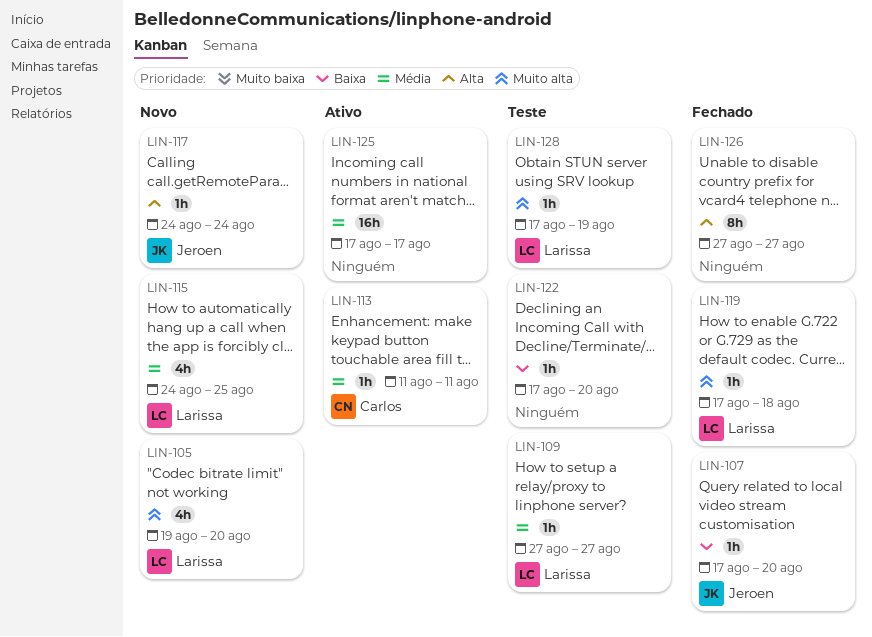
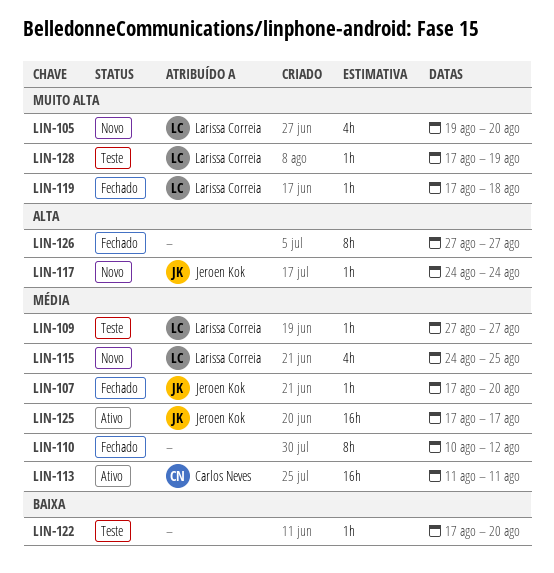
LIN-107, priority: Baixa -> Média
LIN-110: none -> present
LIN-113, estimate: 1h -> 16h
LIN-125, owner: none -> Jeroen Kok

